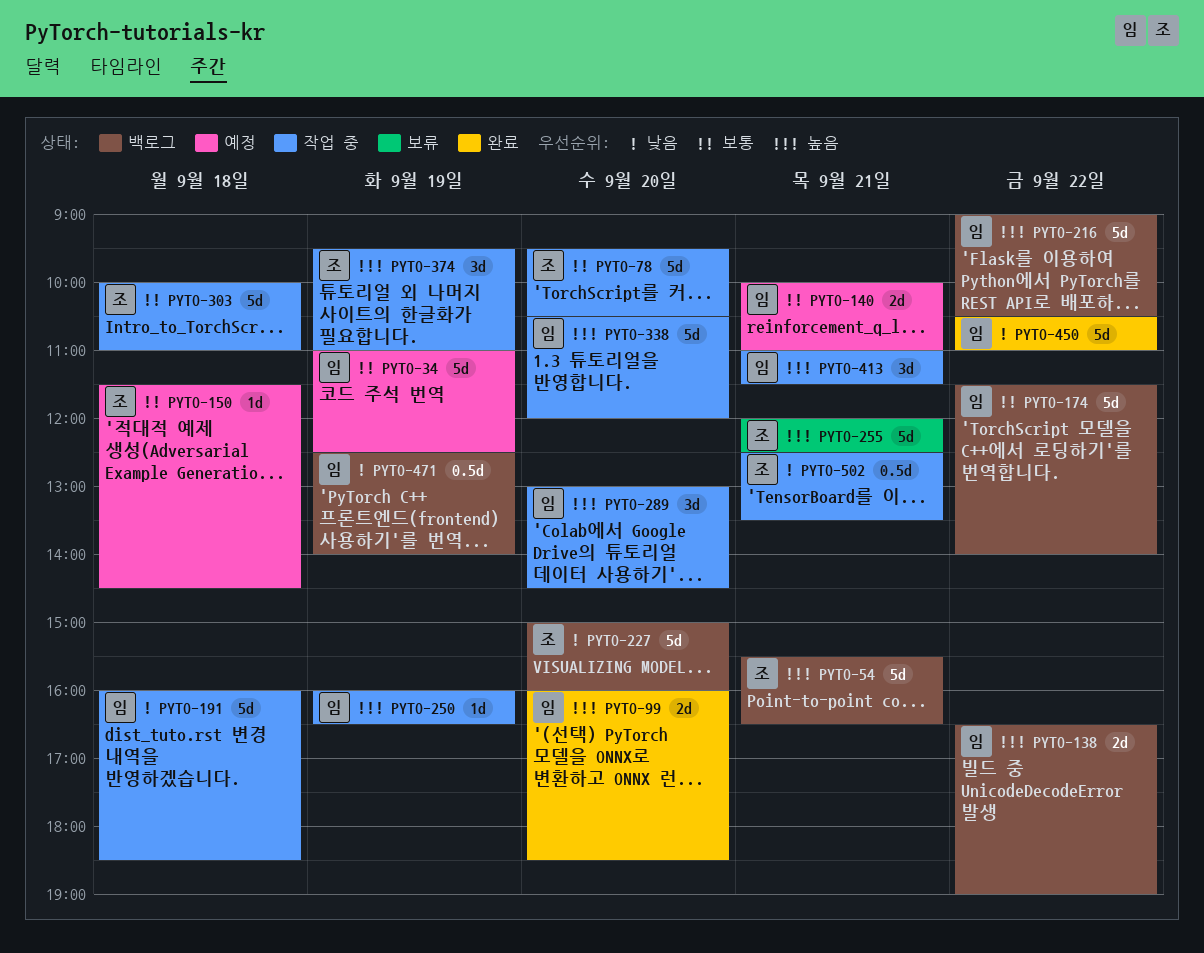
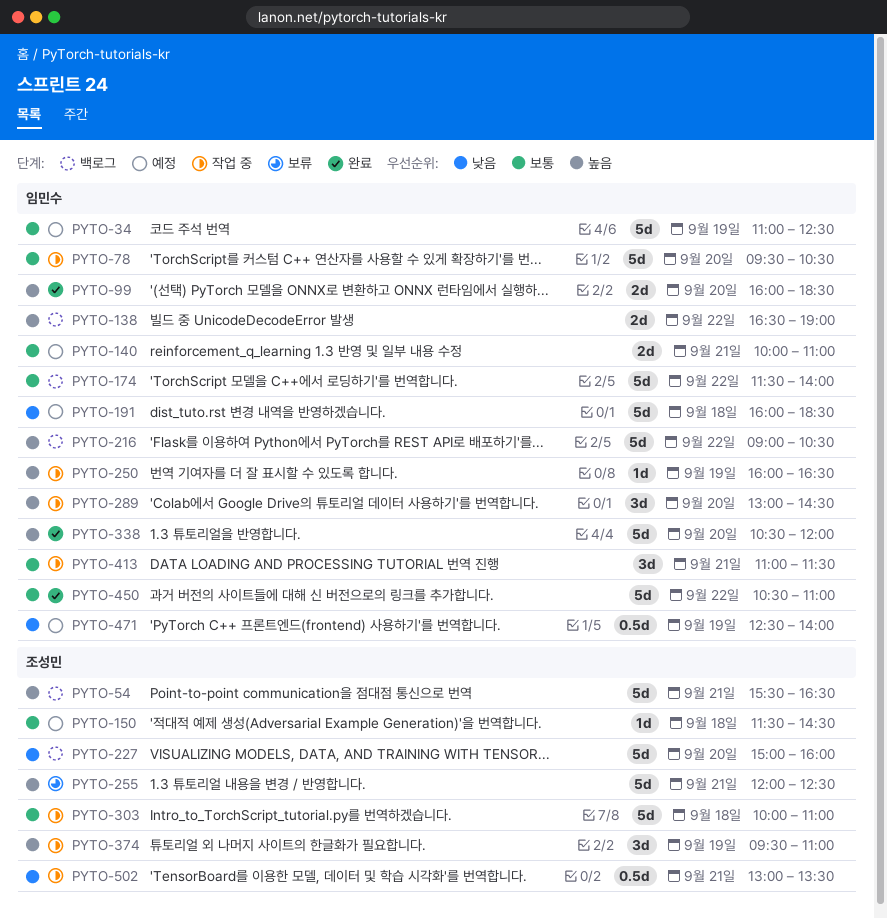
PYTO-78, owner: 조성민 -> 임민수
PYTO-191, status: 작업 중 -> 예정
PYTO-338, status: 작업 중 -> 완료
PYTO-413, priority: 높음 -> 보통
PYTO-450, priority: 낮음 -> 보통
PYTO-471, status: 백로그 -> 예정
PYTO-502, begins: 12:30 -> 13:00

